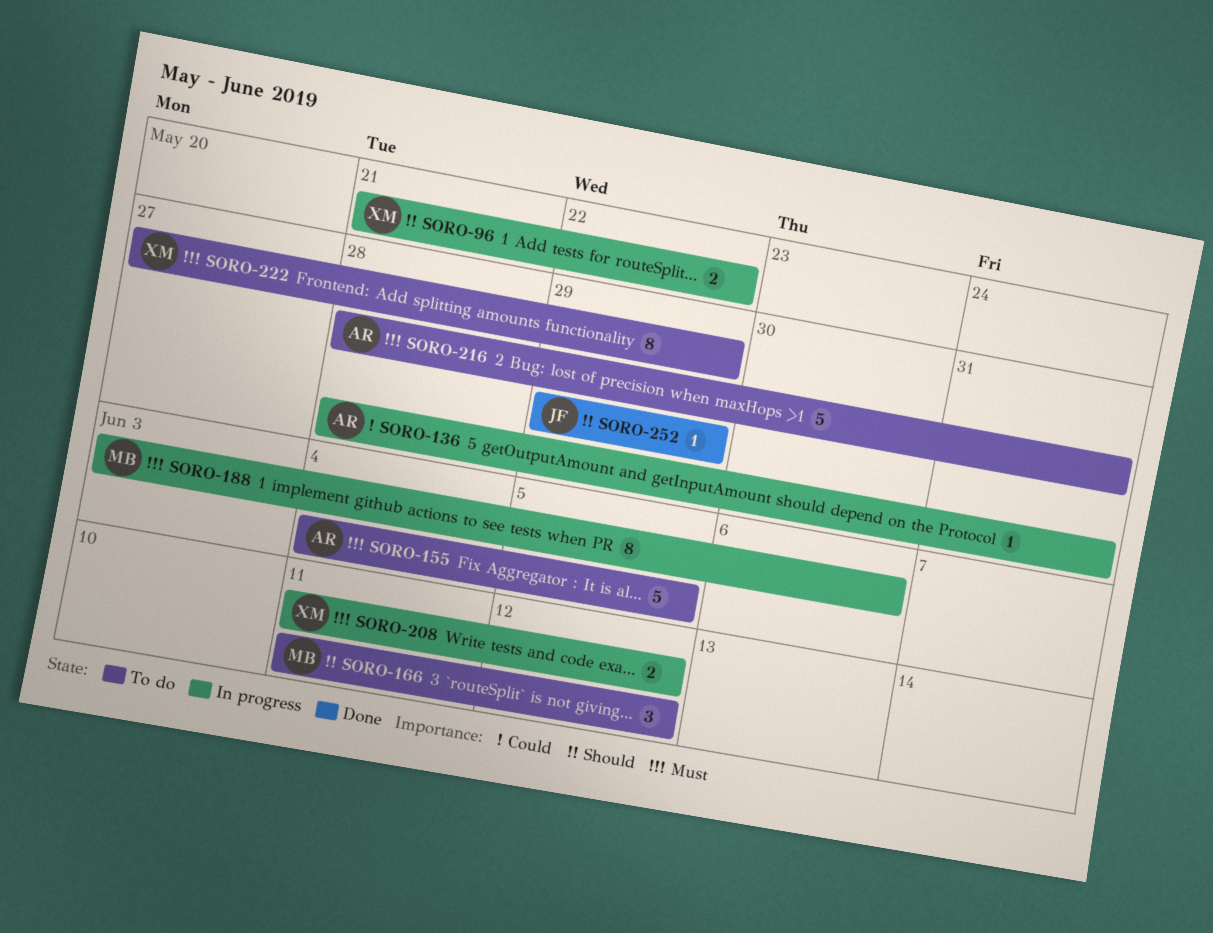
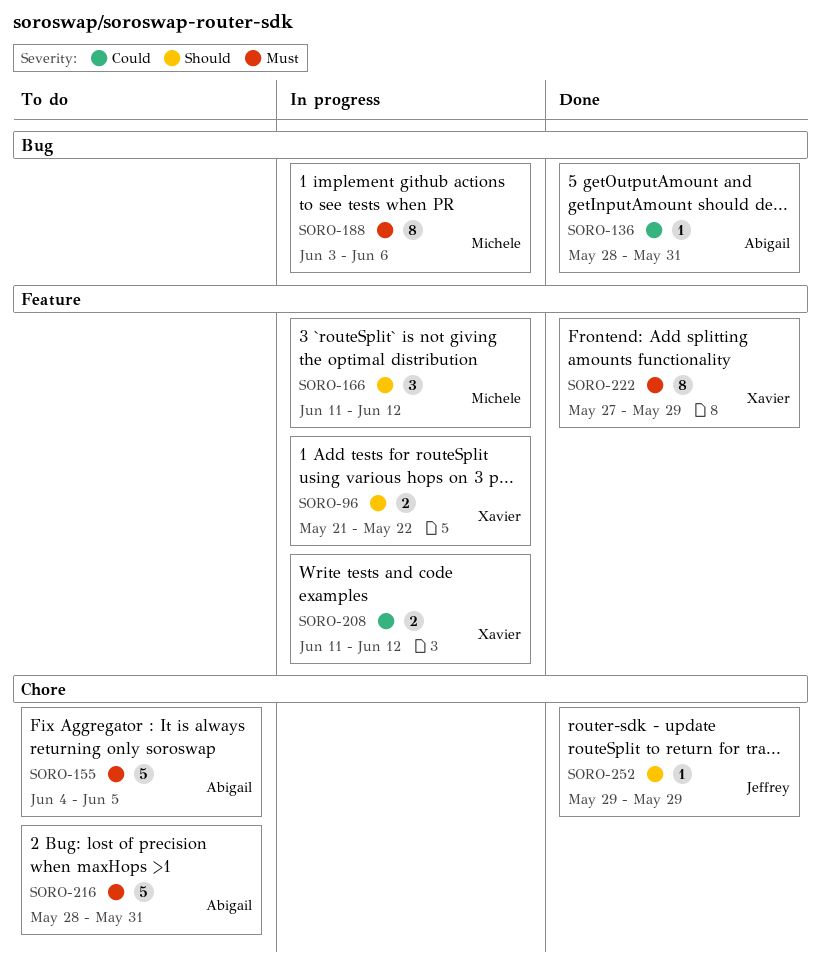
SORO-136, status: In progress -> Done
SORO-166, status: To do -> In progress
SORO-208, priority: Must -> Could
SORO-222, status: To do -> Done

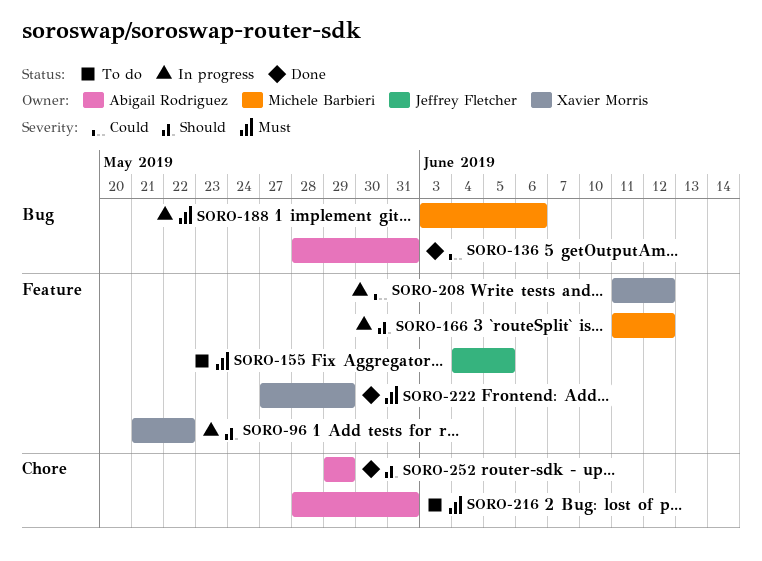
SORO-155, owner: Abigail Rodriguez -> Jeffrey Fletcher
SORO-155, label: Chore -> Feature
SORO-252, owner: Jeffrey Fletcher -> Abigail Rodriguez

